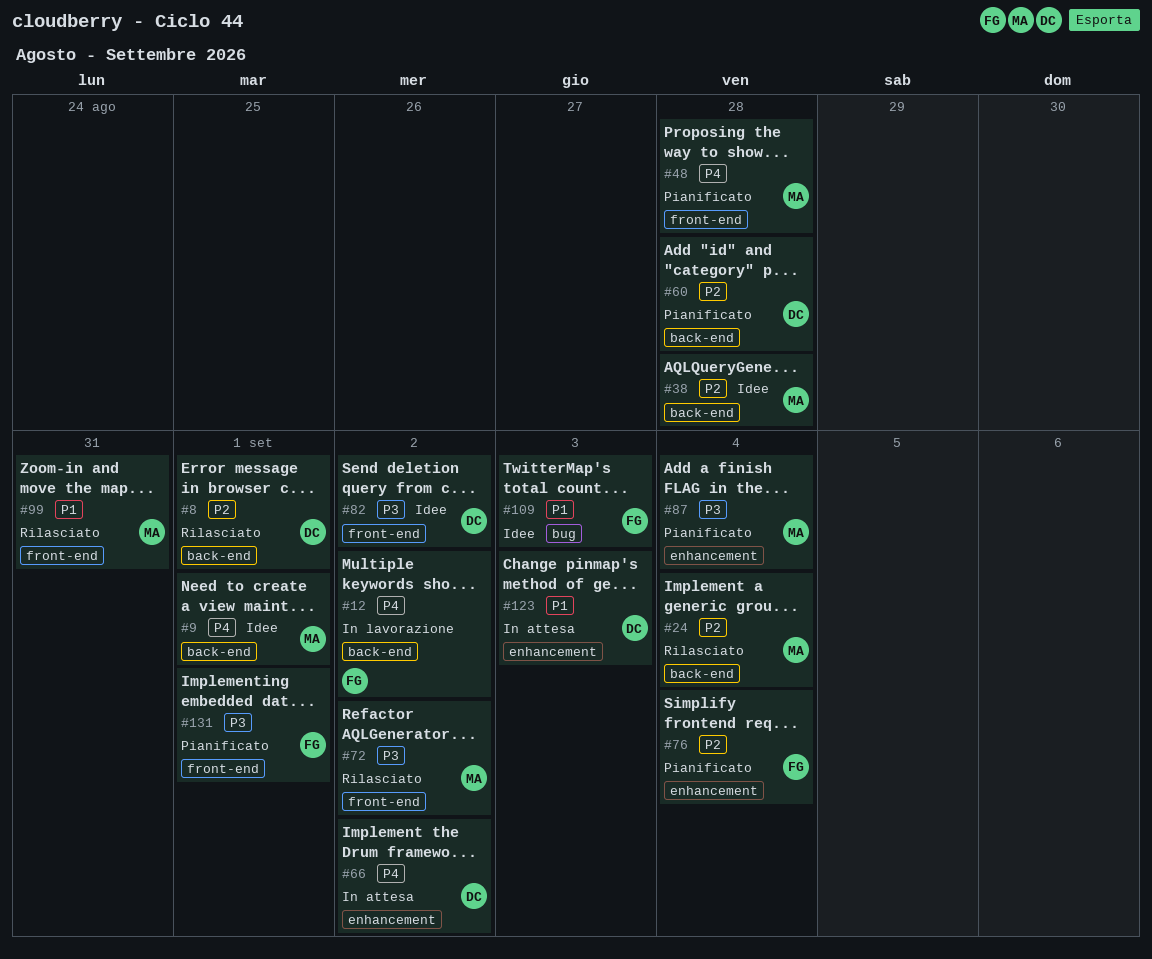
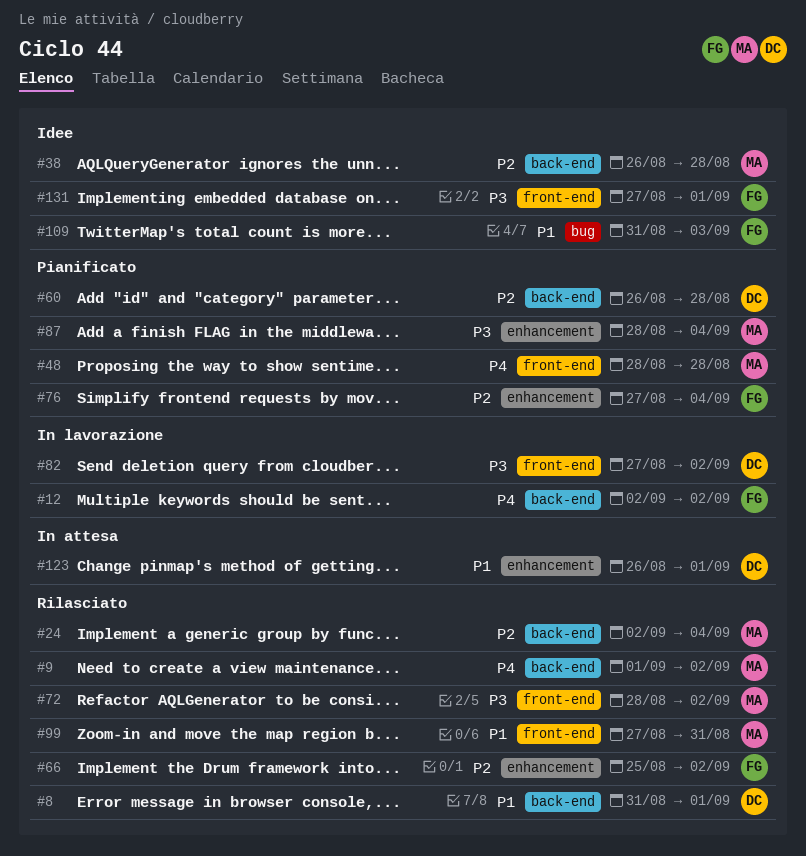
#8, priority: P2 -> P1
#9, status: Idee -> Rilasciato
#9, due: Sep 1 -> Sep 2
#66, status: In attesa -> Rilasciato
#66, owner: DC -> FG
#66, priority: P4 -> P2
#82, status: Idee -> In lavorazione
#123, due: Sep 3 -> Sep 1
#131, status: Pianificato -> Idee

